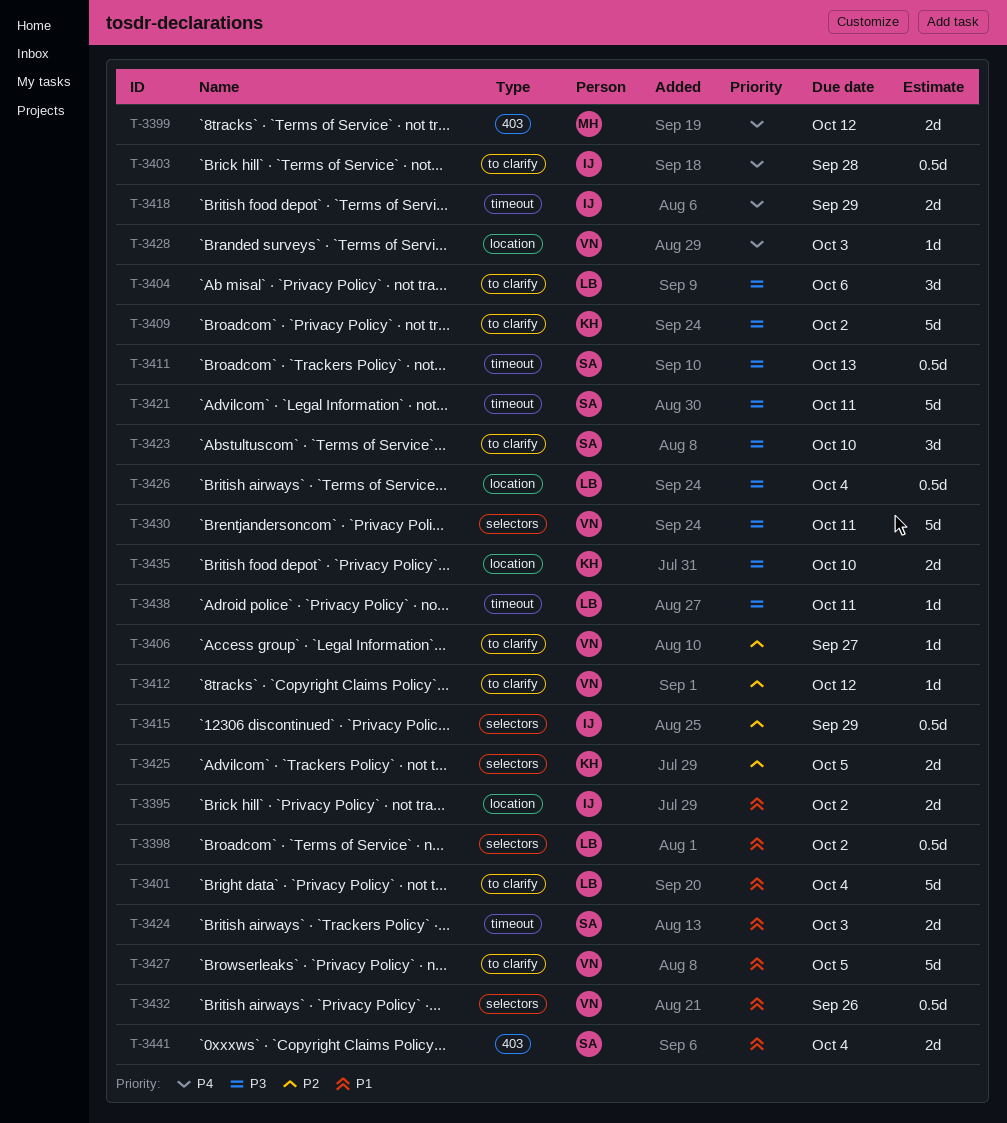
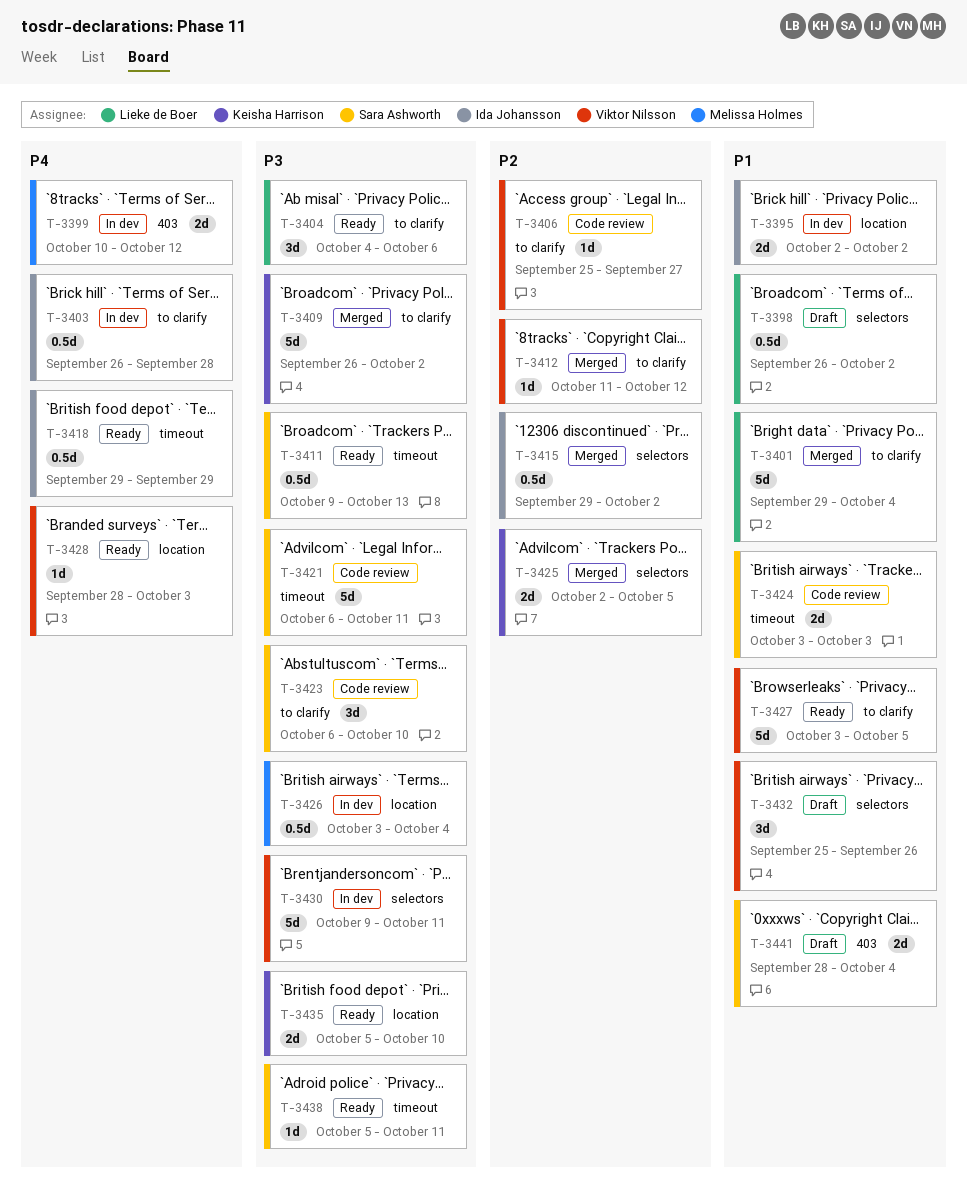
T-3415, due: Sep 29 -> Oct 2
T-3418, estimate: 2d -> 0.5d
T-3426, owner: Lieke de Boer -> Melissa Holmes
T-3432, estimate: 0.5d -> 3d
T-3438, owner: Lieke de Boer -> Sara Ashworth

